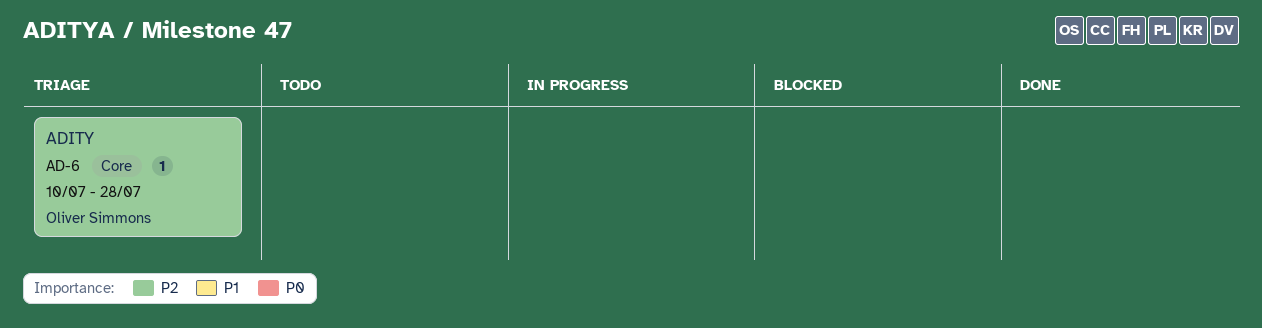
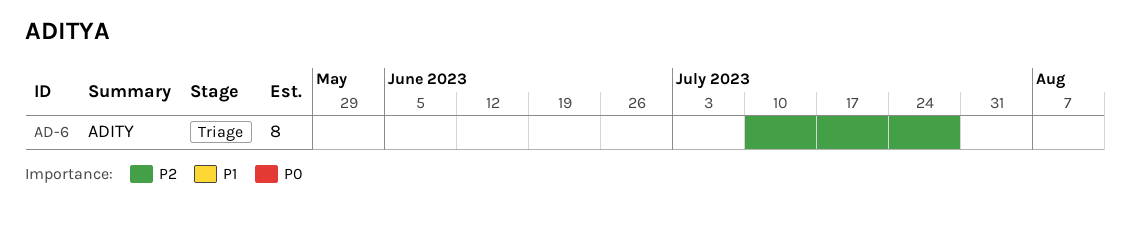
AD-6, estimate: 1 -> 8

